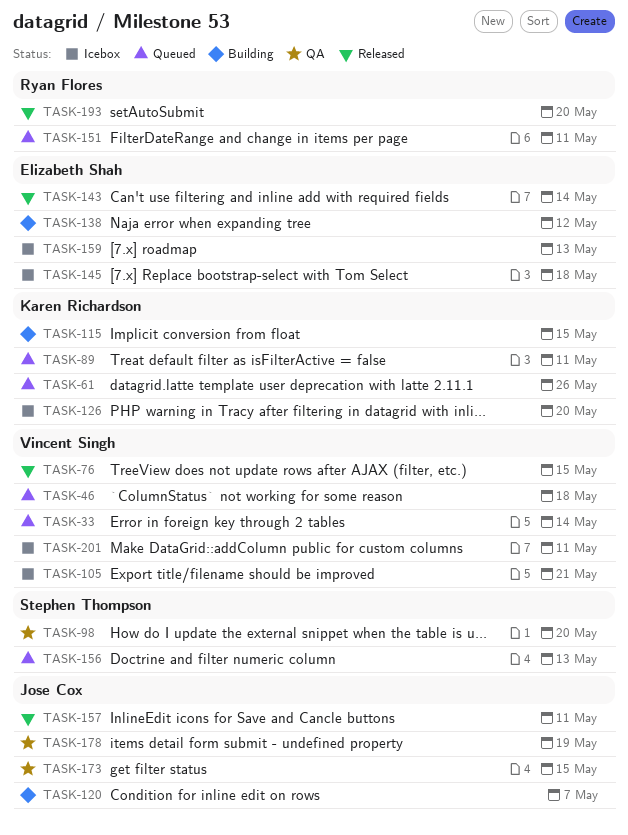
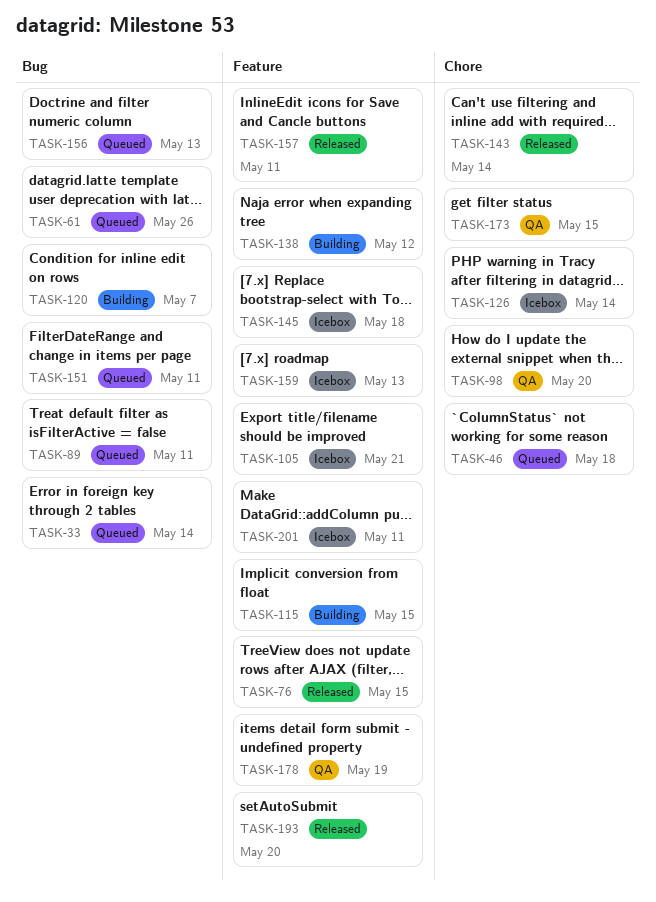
TASK-126, due: May 20 -> May 14

